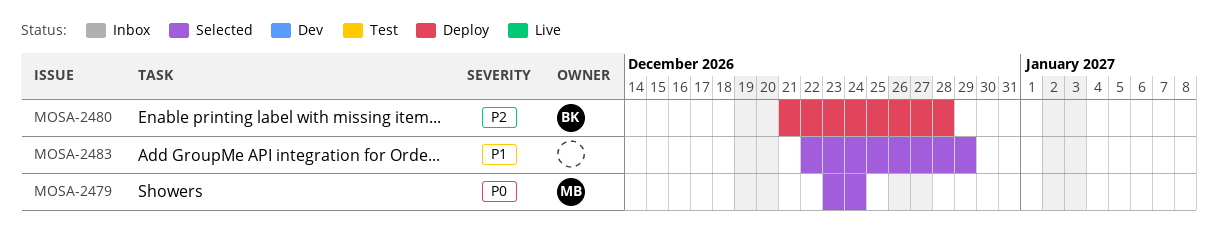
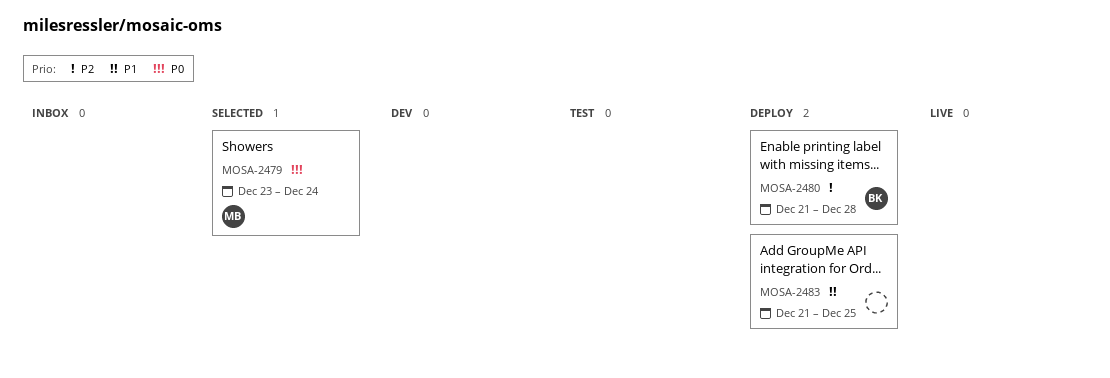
MOSA-2483, status: Selected -> Deploy
MOSA-2483, start: Dec 22 -> Dec 21
MOSA-2483, due: Dec 29 -> Dec 25

